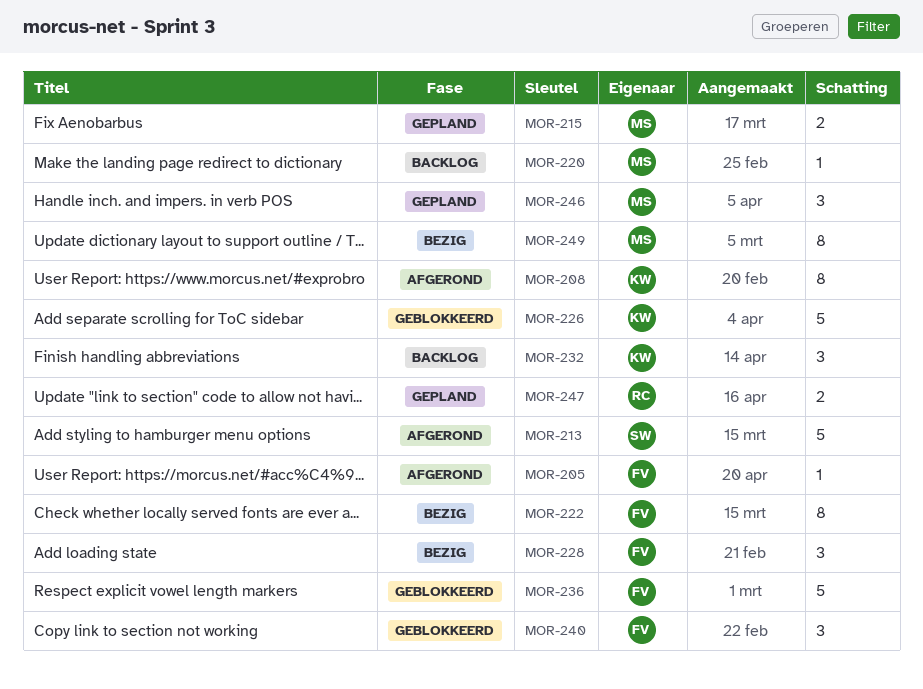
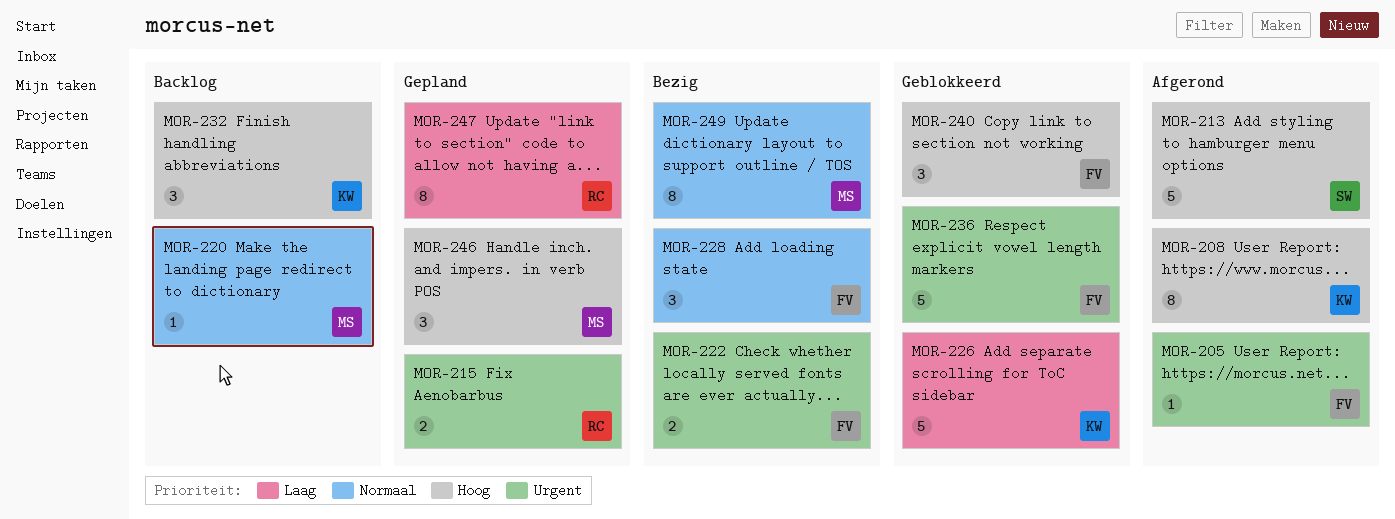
MOR-215, owner: MS -> RC
MOR-222, estimate: 8 -> 2
MOR-247, estimate: 2 -> 8

